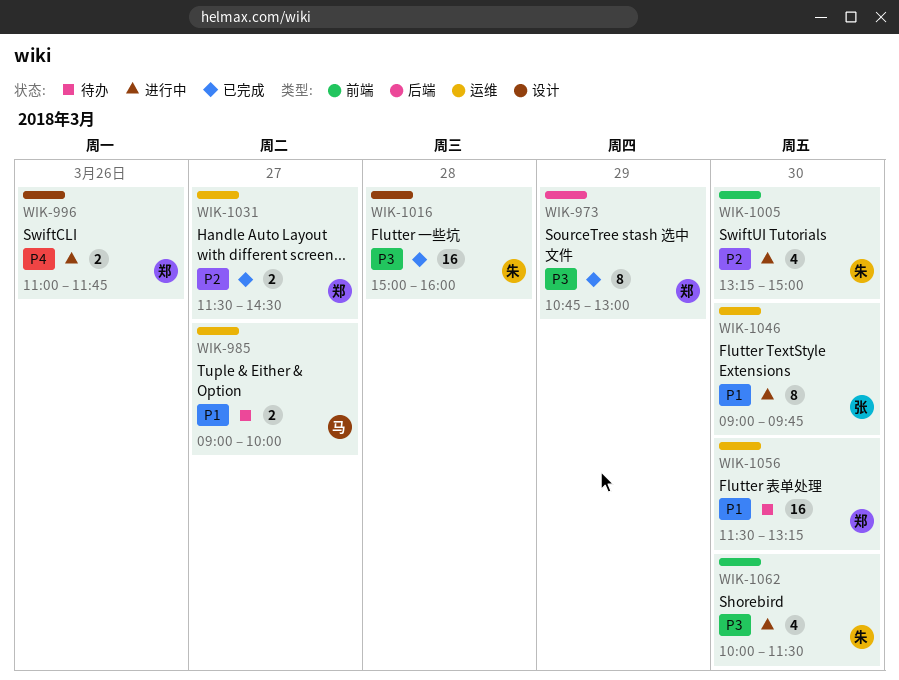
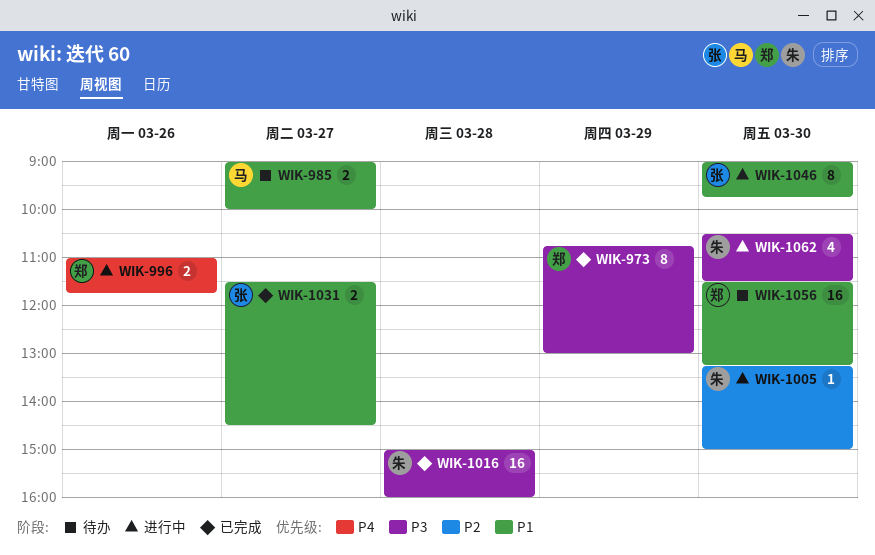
WIK-1005, estimate: 4 -> 1
WIK-1031, owner: 郑 -> 张
WIK-1031, priority: P2 -> P1
WIK-1062, begins: 10:00 -> 10:30

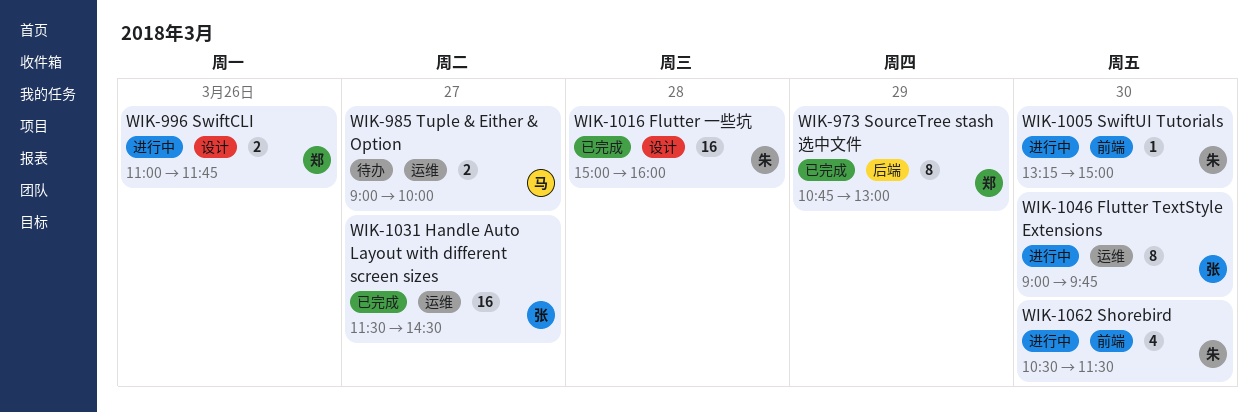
WIK-1031, estimate: 2 -> 16
WIK-1056: present -> none

